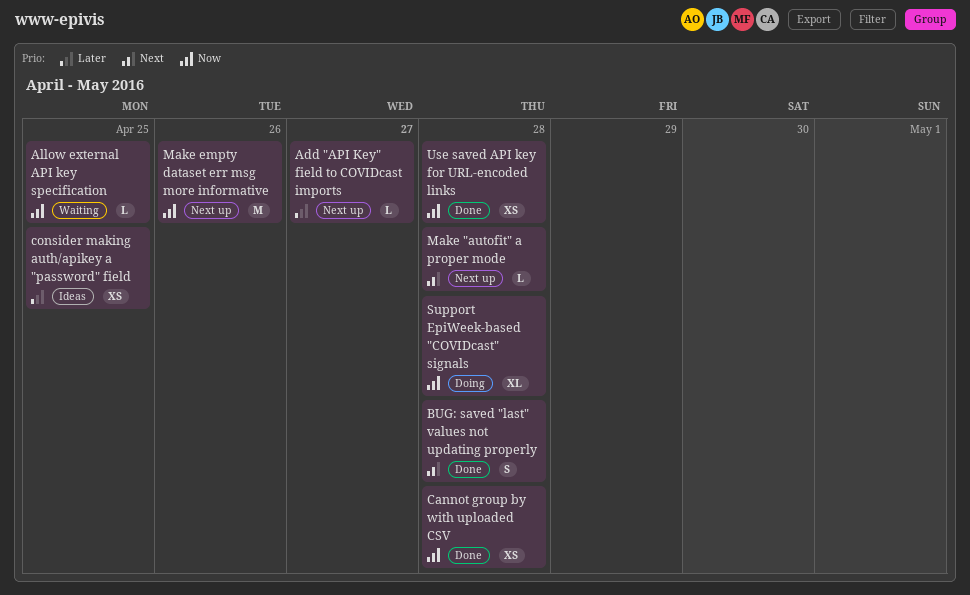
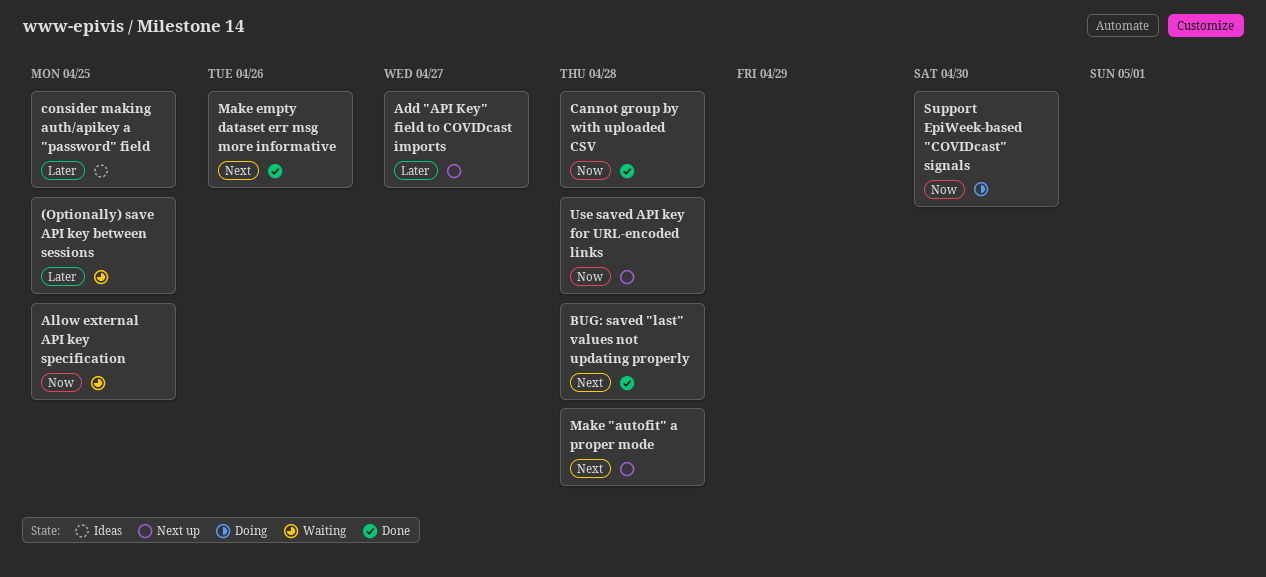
(Optionally) save API key between sessions: none -> present
Make empty dataset err msg more informative, status: Next up -> Done
Make empty dataset err msg more informative, priority: Now -> Next
Support EpiWeek-based "COVIDcast" signals, due: Apr 28 -> Apr 30
Use saved API key for URL-encoded links, status: Done -> Next up

